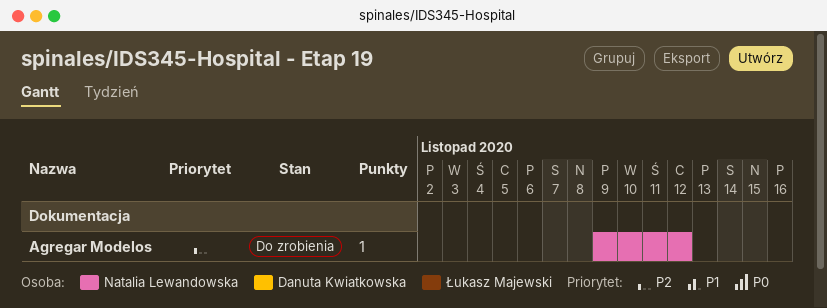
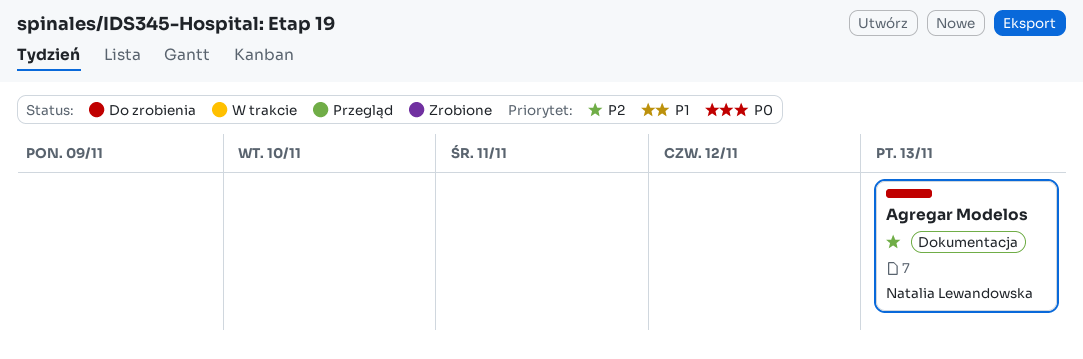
Agregar Modelos, due: Nov 12 -> Nov 13

